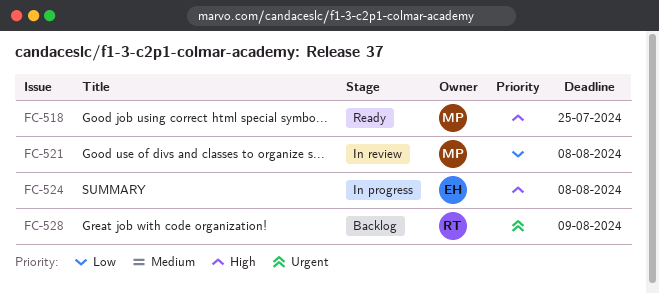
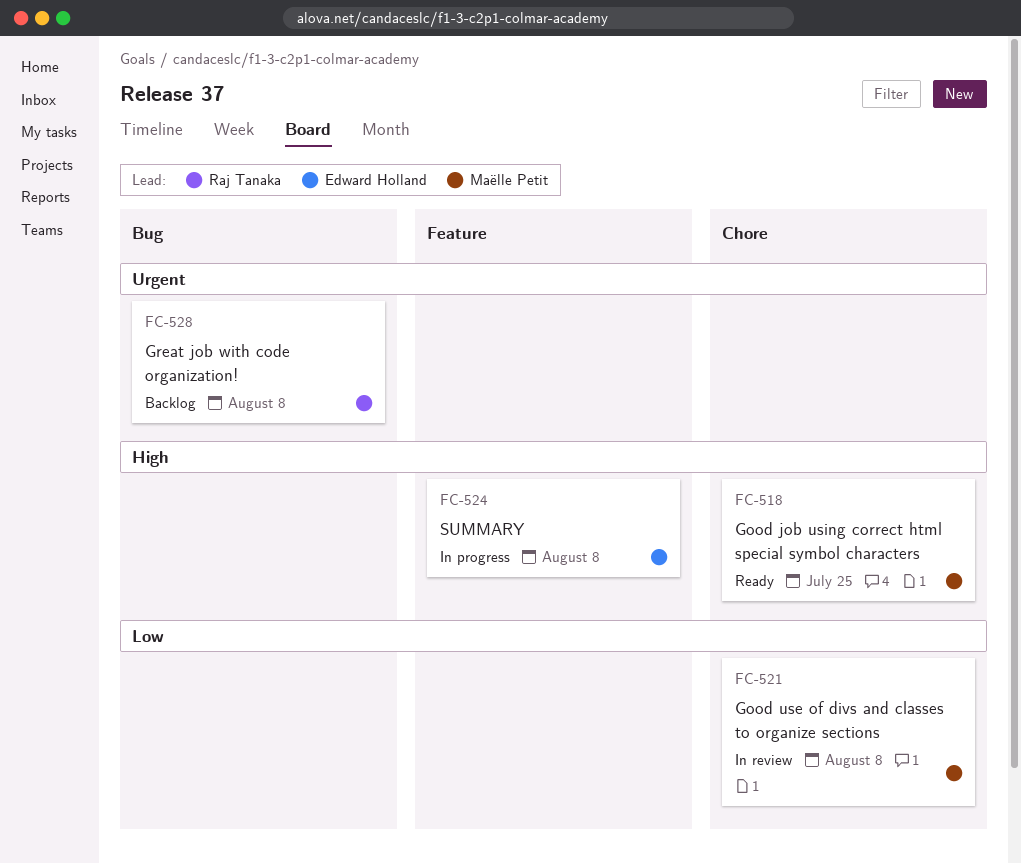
FC-528, due: Aug 9 -> Aug 8

